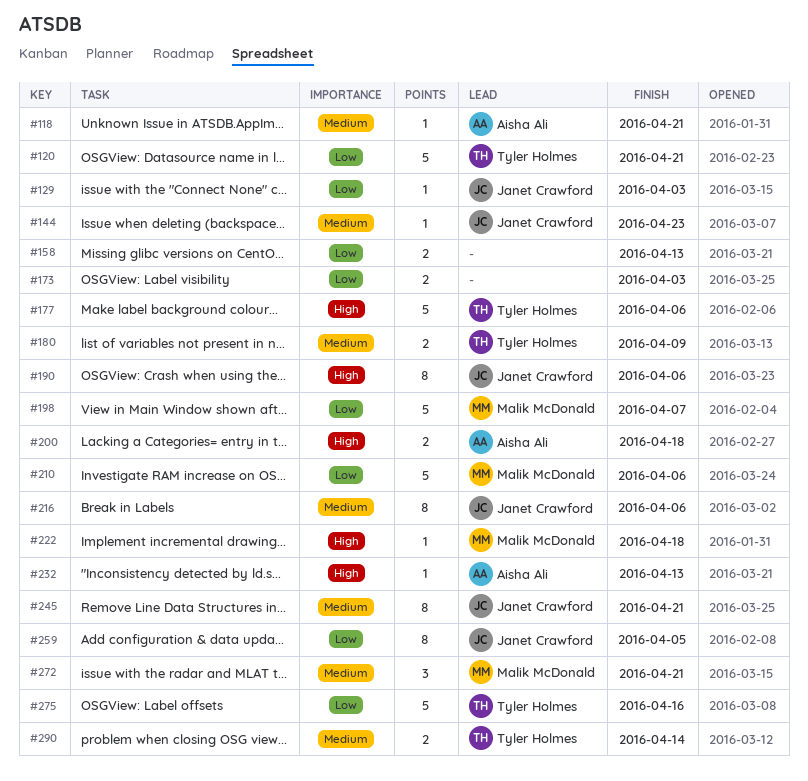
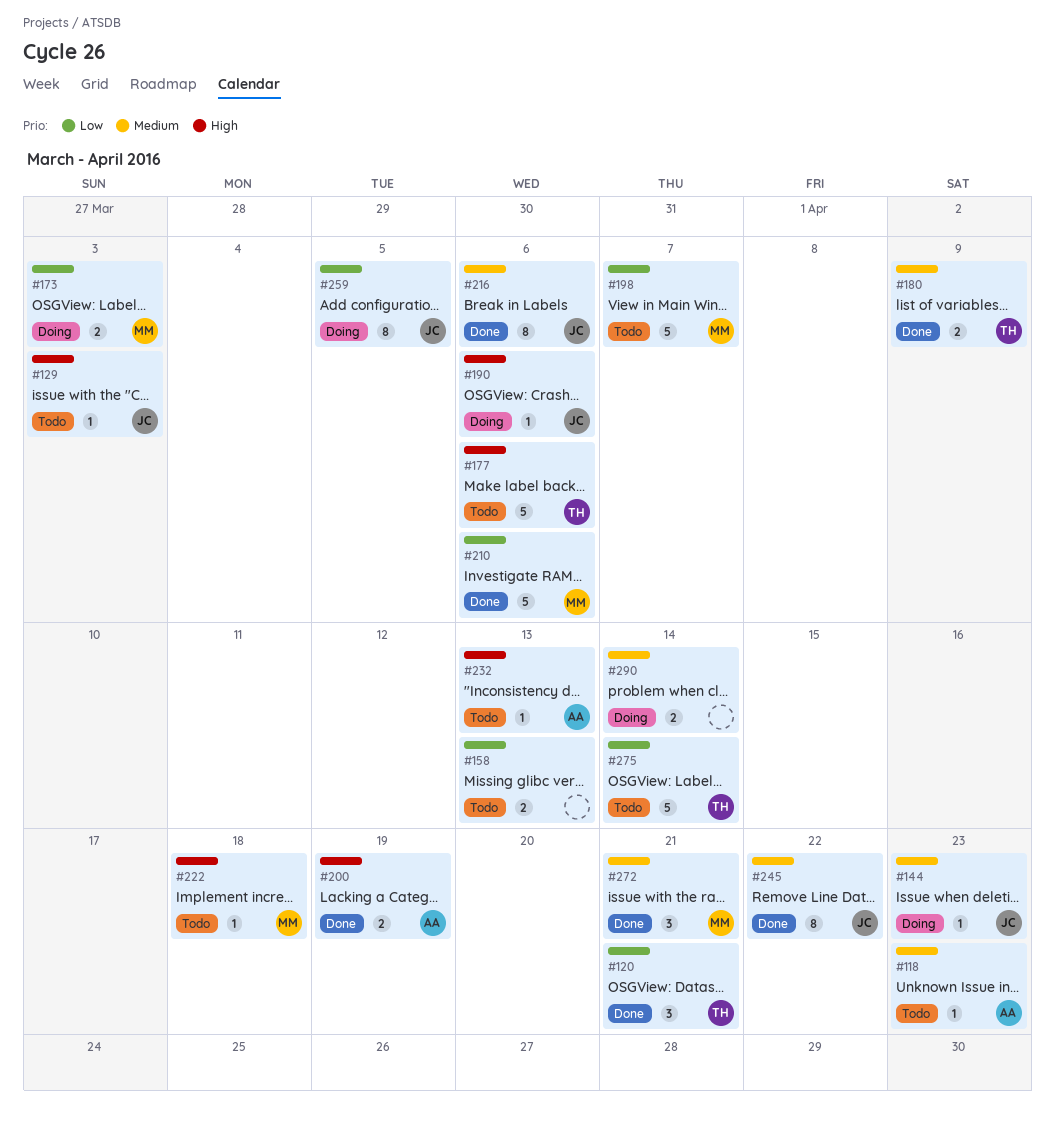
#118, due: Apr 21 -> Apr 23
#120, estimate: 5 -> 3
#129, priority: Low -> High
#173, owner: none -> Malik McDonald
#190, estimate: 8 -> 1
#200, due: Apr 18 -> Apr 19
#245, due: Apr 21 -> Apr 22
#275, due: Apr 16 -> Apr 14
#290, owner: Tyler Holmes -> none

